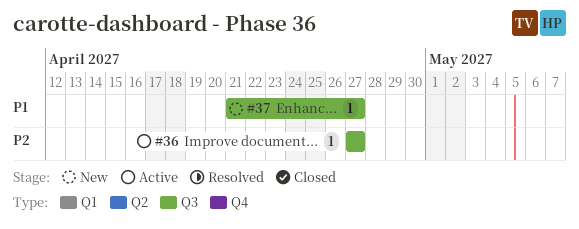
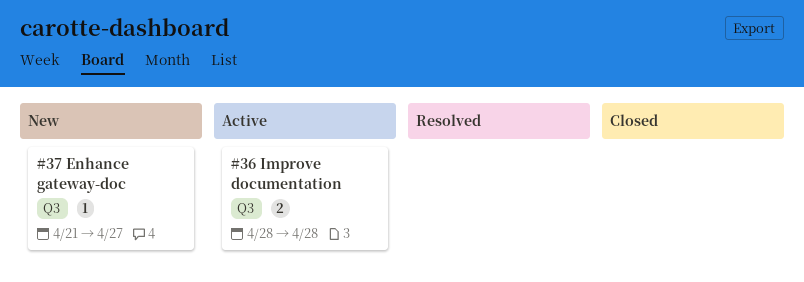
#36, estimate: 1 -> 2
#36, start: Apr 27 -> Apr 28
#36, due: Apr 27 -> Apr 28

